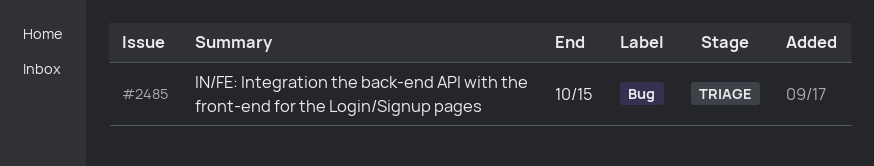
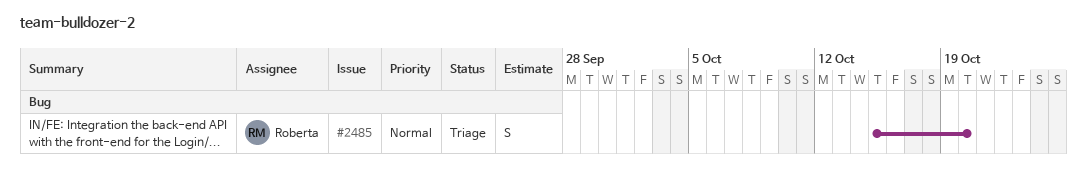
#2485, due: Oct 15 -> Oct 20

